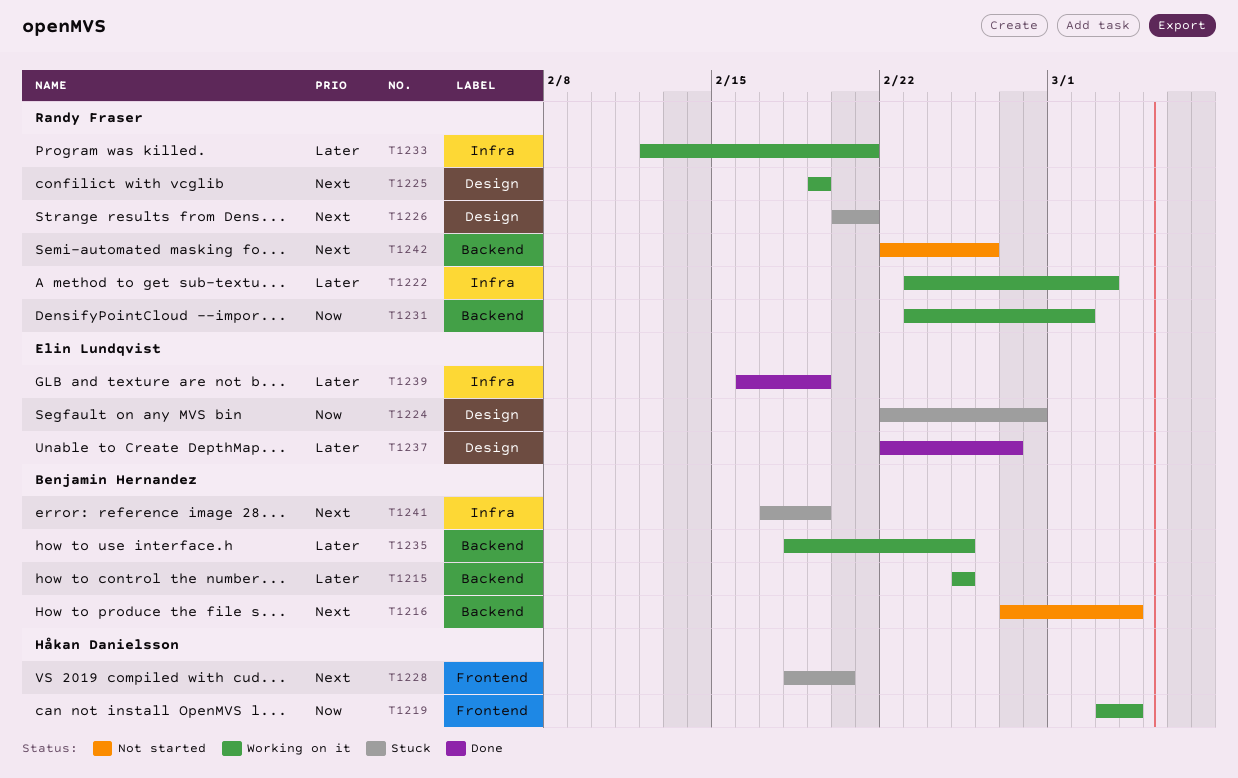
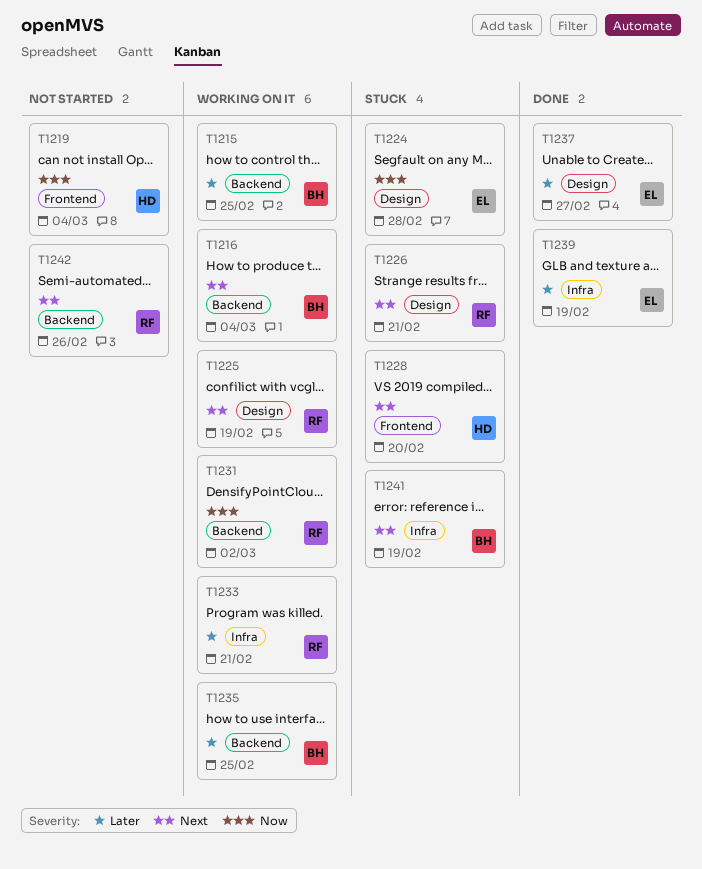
T1216, status: Not started -> Working on it
T1219, status: Working on it -> Not started
T1222: present -> none

